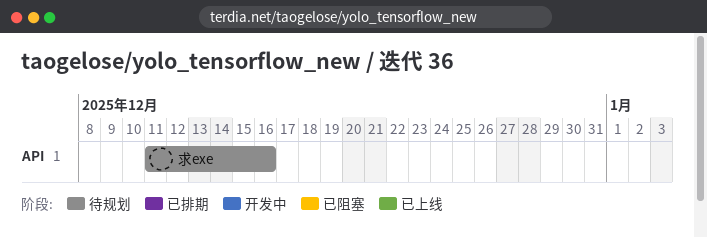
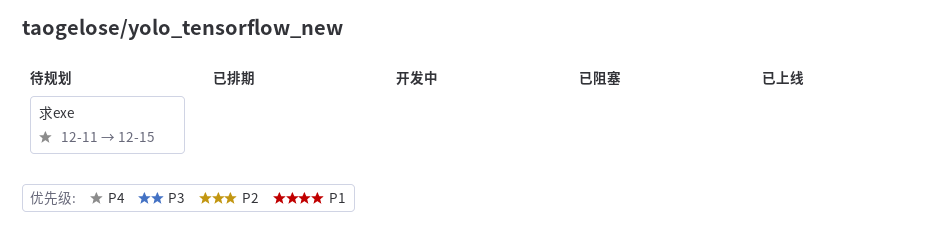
求exe, due: Dec 16 -> Dec 15

